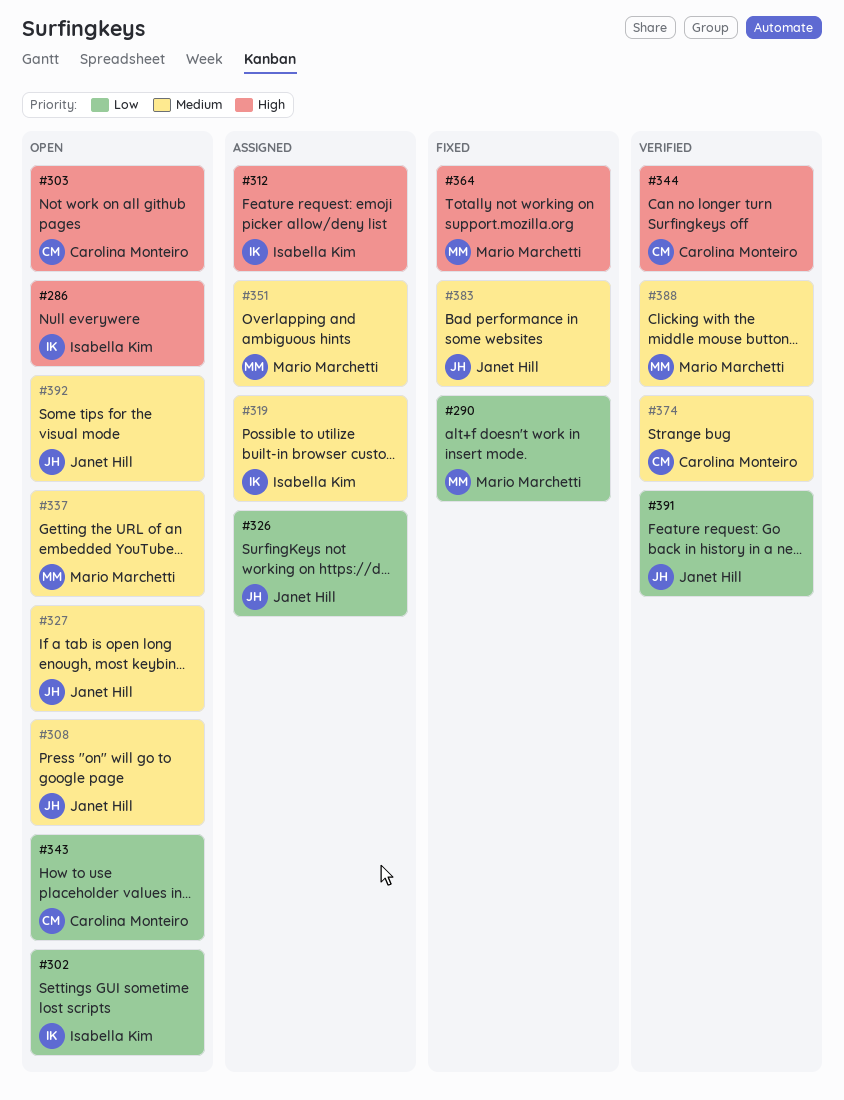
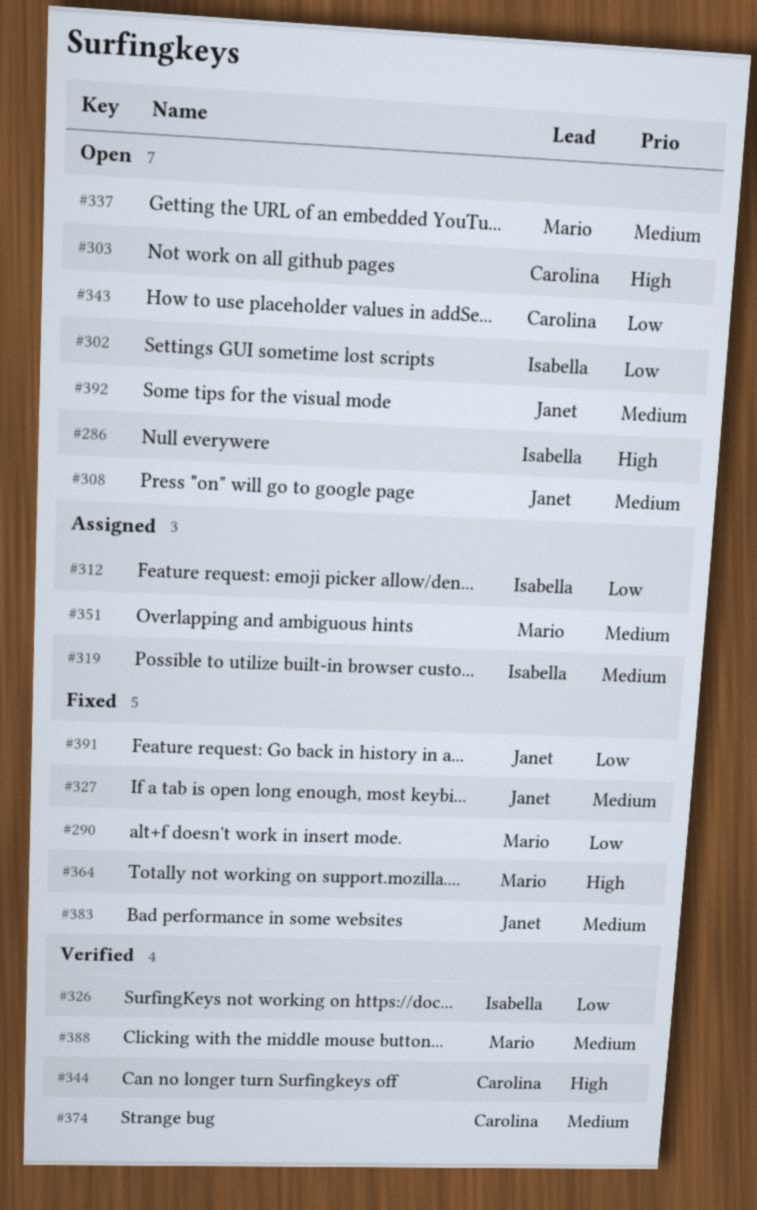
#312, priority: High -> Low
#326, status: Assigned -> Verified
#326, owner: Janet Hill -> Isabella Kim
#327, status: Open -> Fixed
#391, status: Verified -> Fixed

